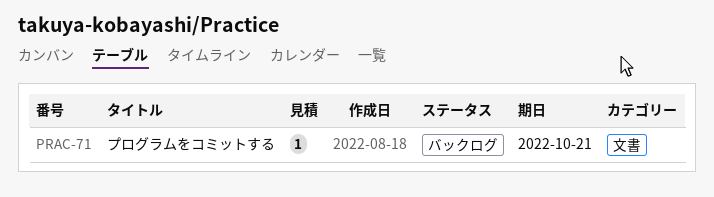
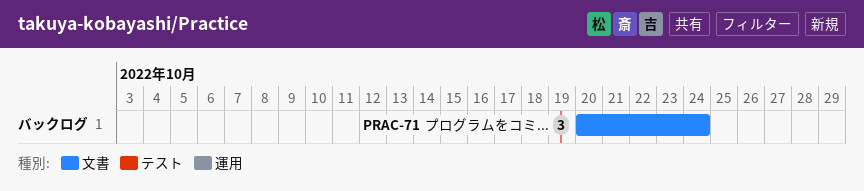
PRAC-71, estimate: 1 -> 3
PRAC-71, due: Oct 21 -> Oct 24

